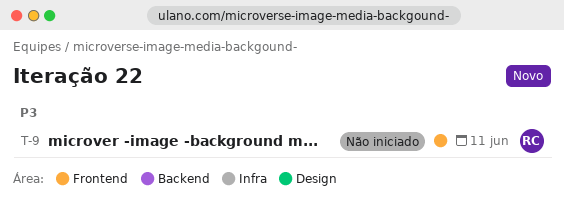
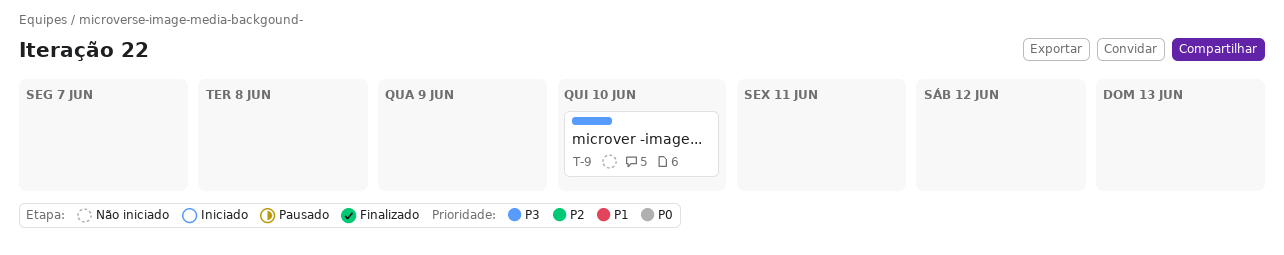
T-9, due: Jun 11 -> Jun 10

